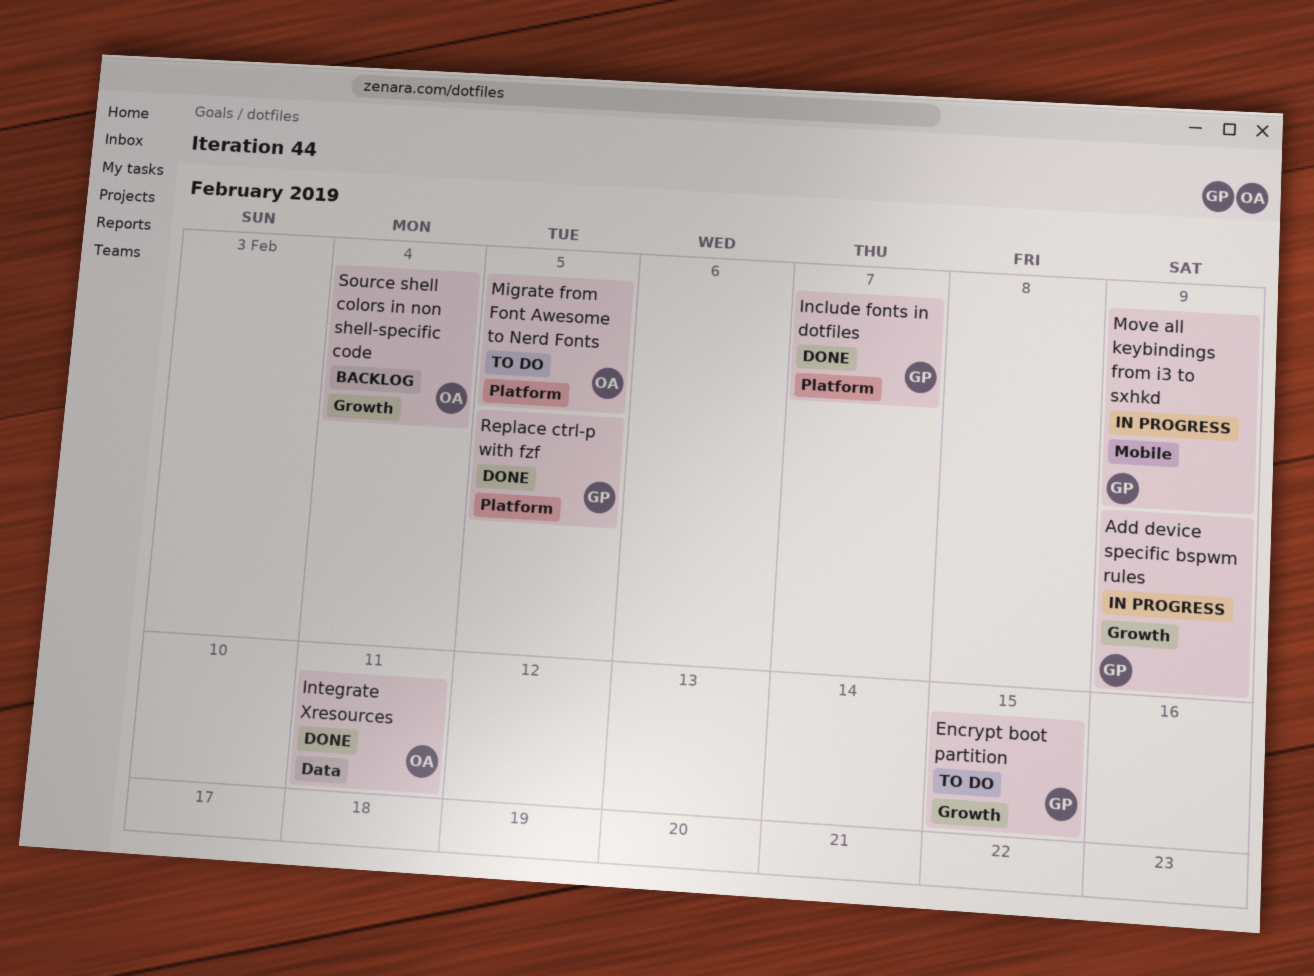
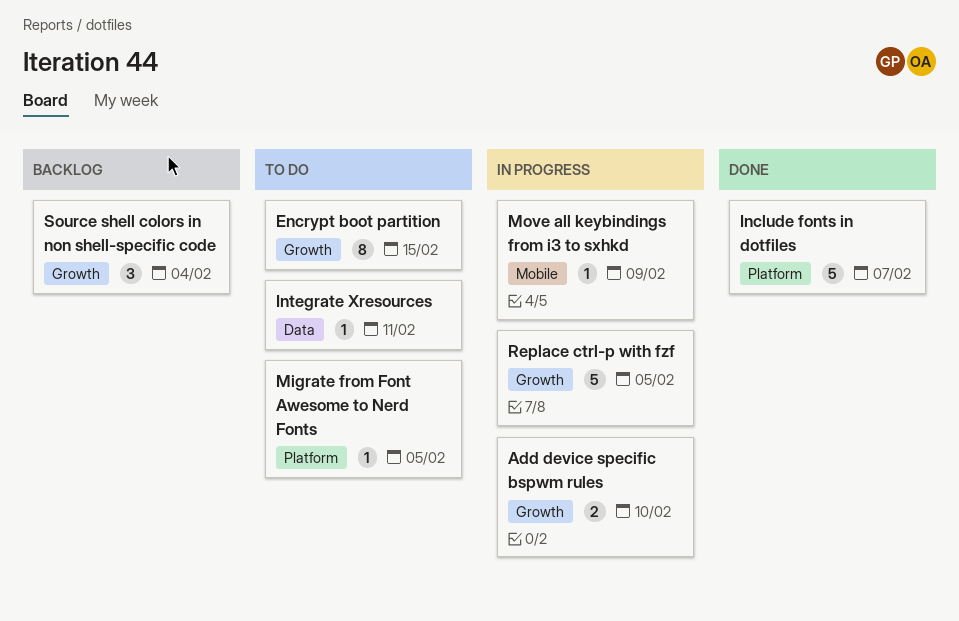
Add device specific bspwm rules, due: Feb 9 -> Feb 10
Integrate Xresources, status: Done -> To do
Replace ctrl-p with fzf, status: Done -> In progress
Replace ctrl-p with fzf, label: Platform -> Growth

